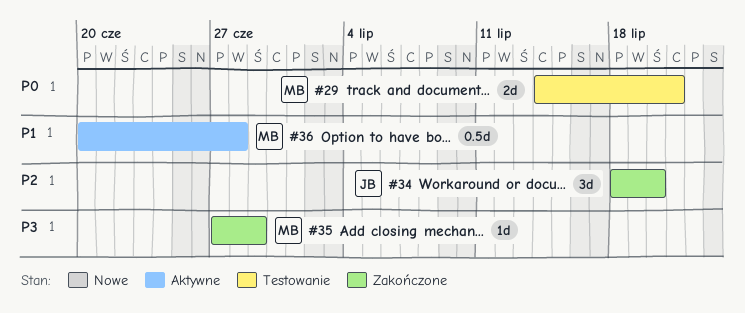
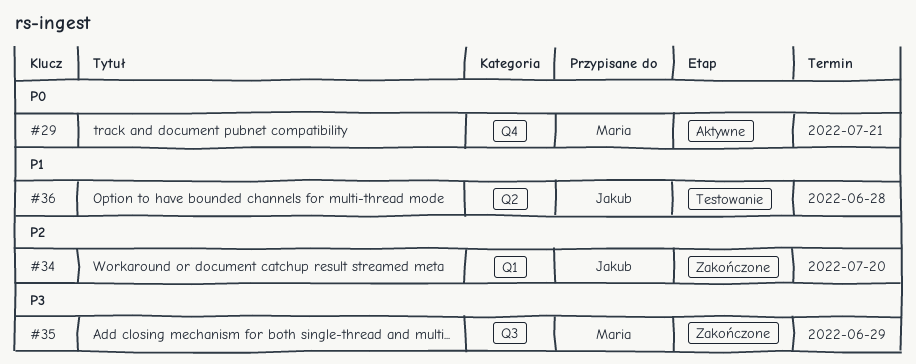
#29, status: Testowanie -> Aktywne
#36, status: Aktywne -> Testowanie
#36, owner: Maria -> Jakub

